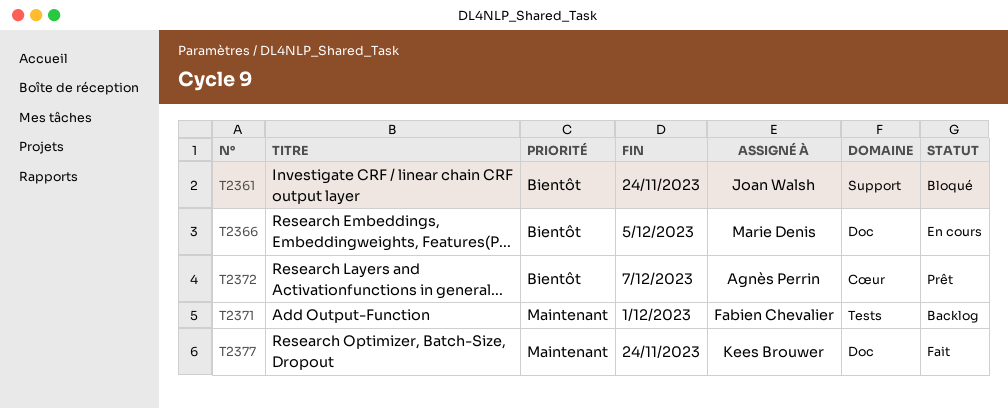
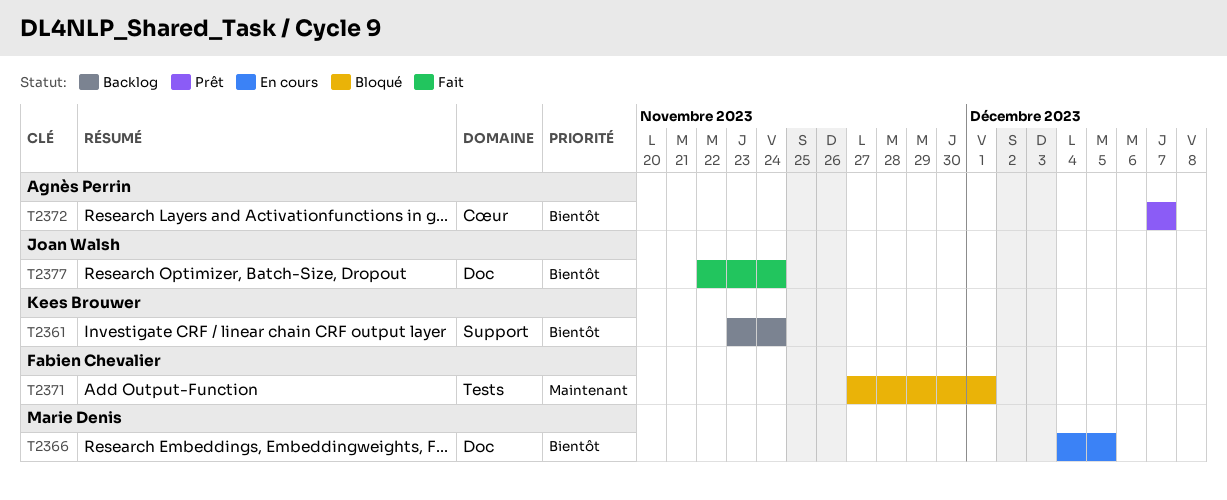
T2361, status: Bloqué -> Backlog
T2361, owner: Joan Walsh -> Kees Brouwer
T2371, status: Backlog -> Bloqué
T2377, owner: Kees Brouwer -> Joan Walsh
T2377, priority: Maintenant -> Bientôt

